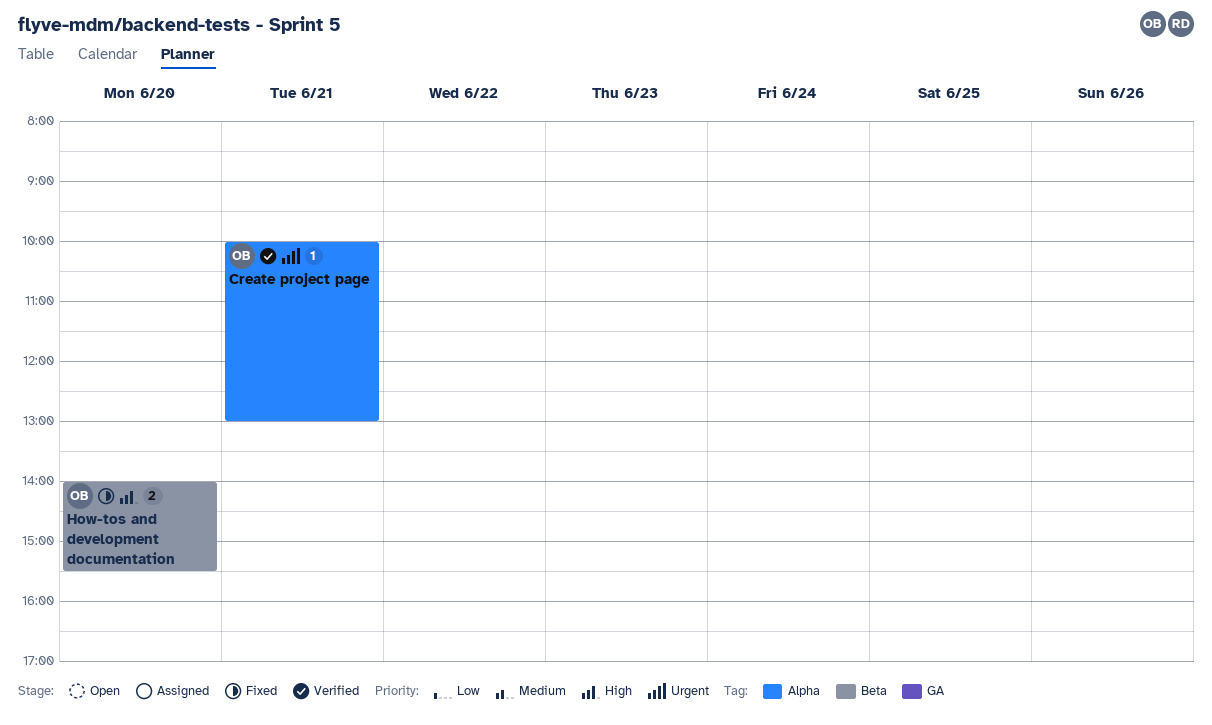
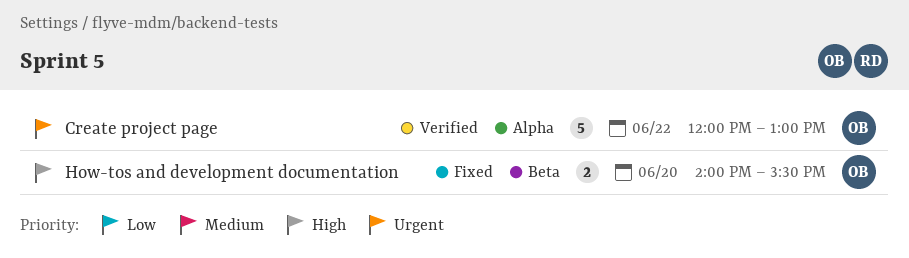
Create project page, estimate: 1 -> 5
Create project page, day: Jun 21 -> Jun 22
Create project page, begins: 10:00 -> 12:00

